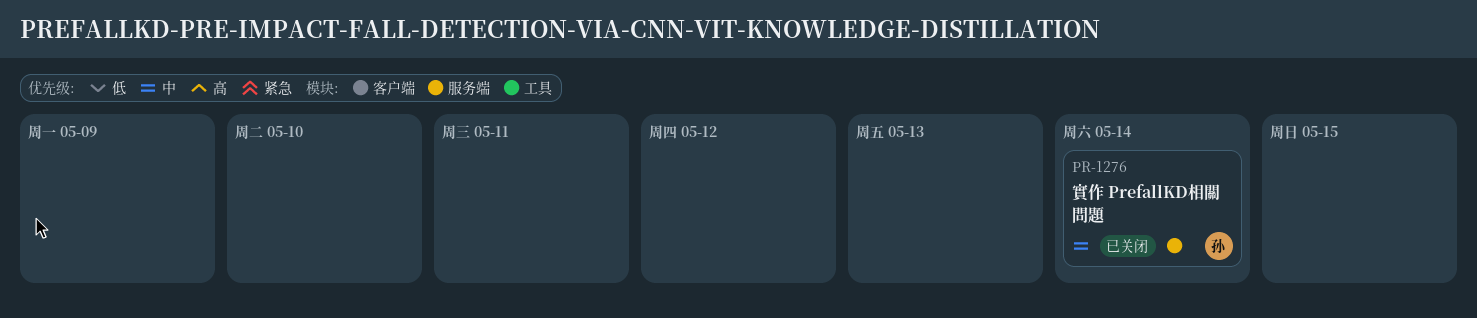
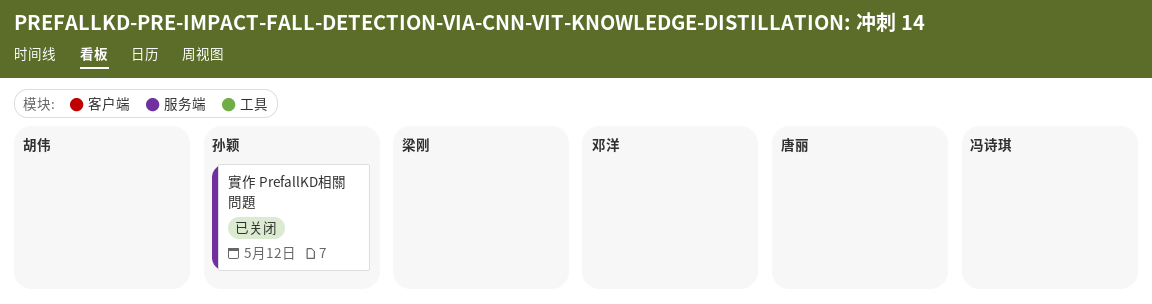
實作 PrefallKD相關問題, due: May 14 -> May 12

